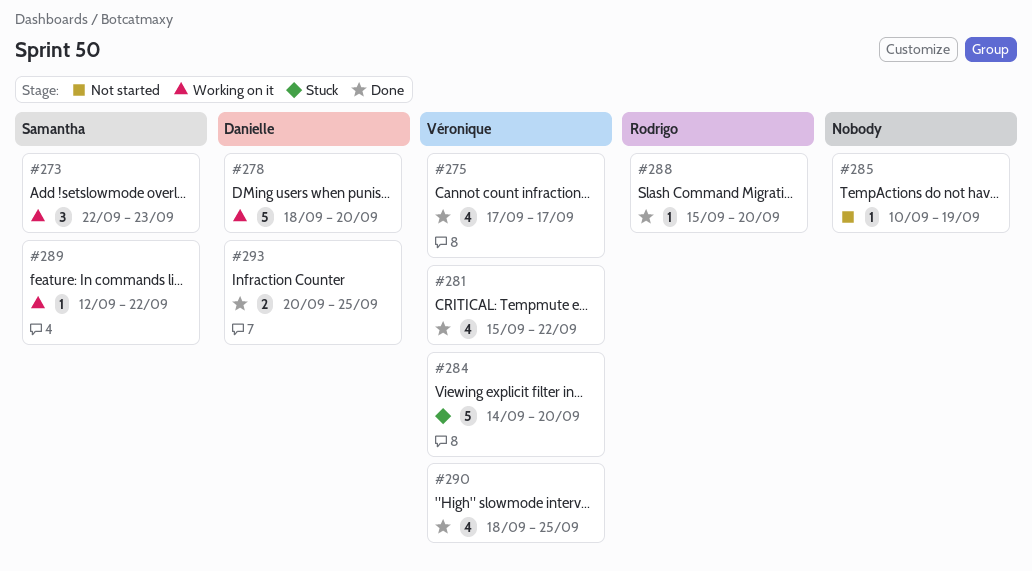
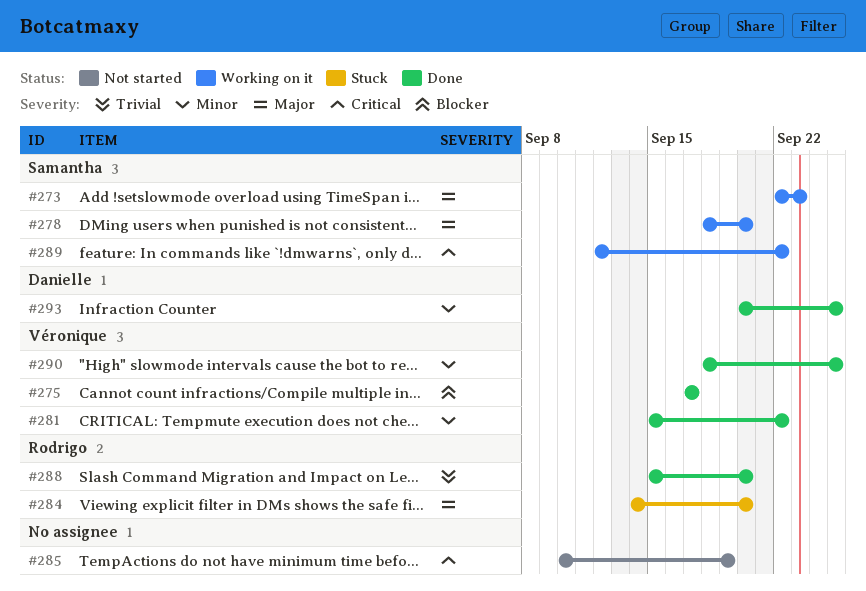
#278, owner: Danielle -> Samantha
#284, owner: Véronique -> Rodrigo

